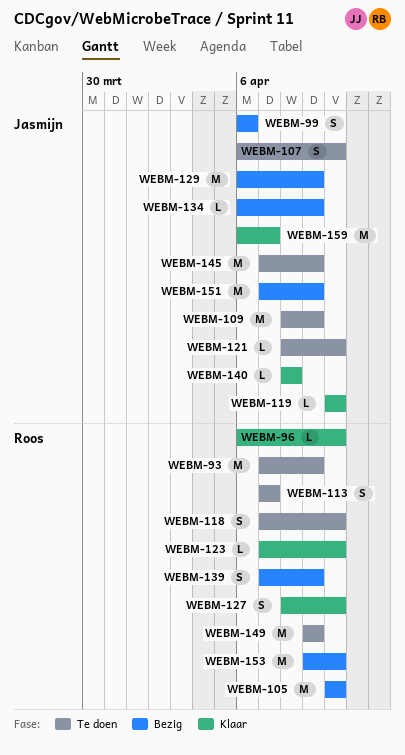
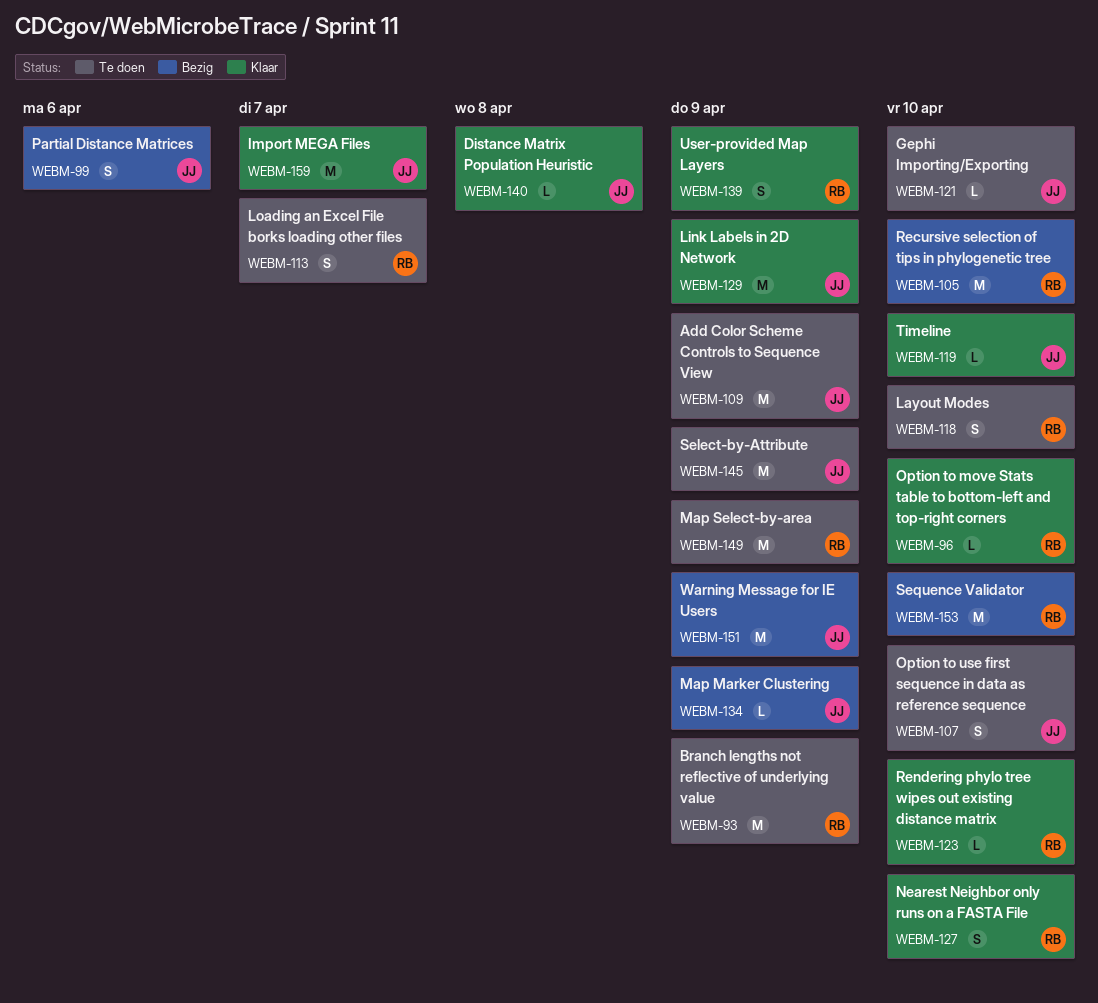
WEBM-129, status: Bezig -> Klaar
WEBM-139, status: Bezig -> Klaar

